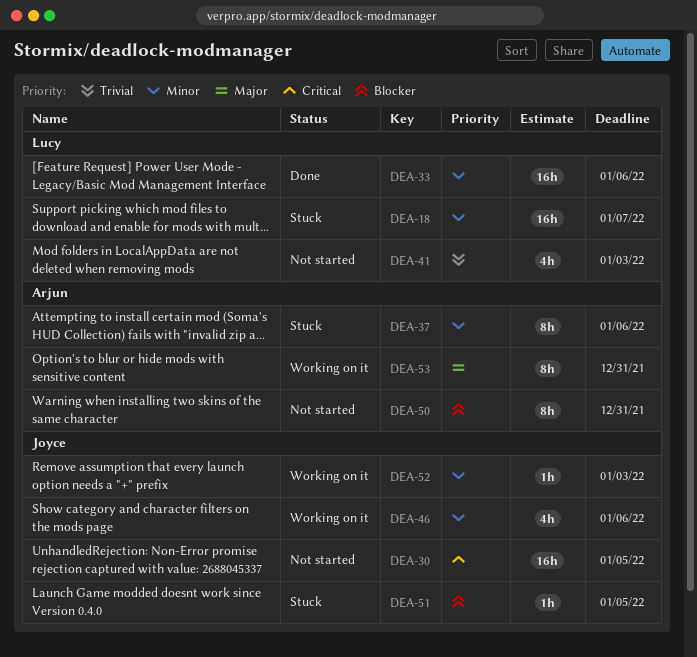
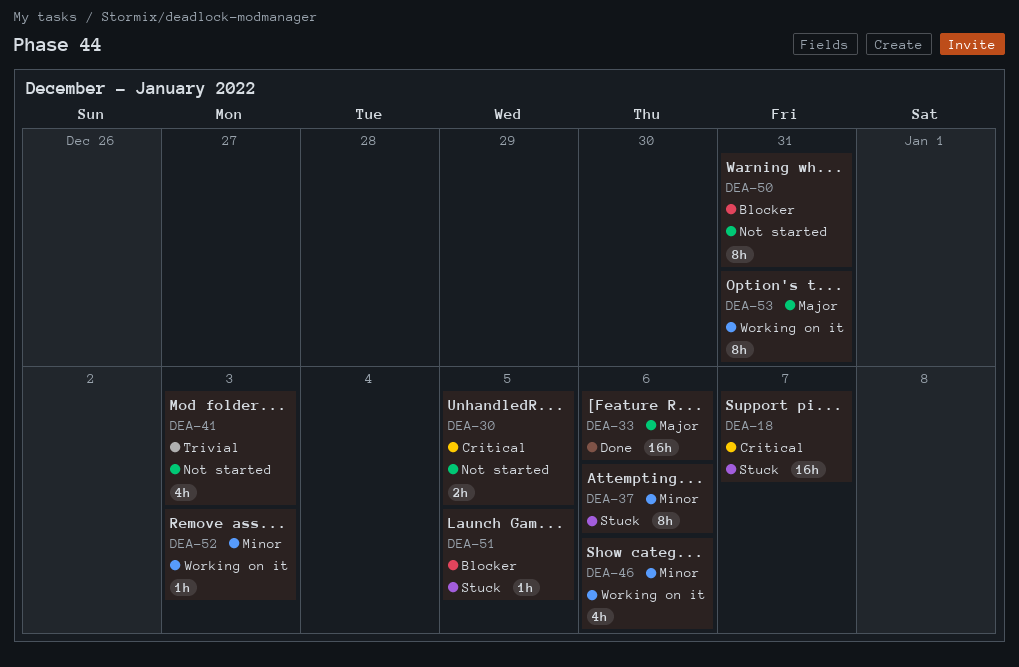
DEA-18, priority: Minor -> Critical
DEA-30, estimate: 16h -> 2h
DEA-33, priority: Minor -> Major

